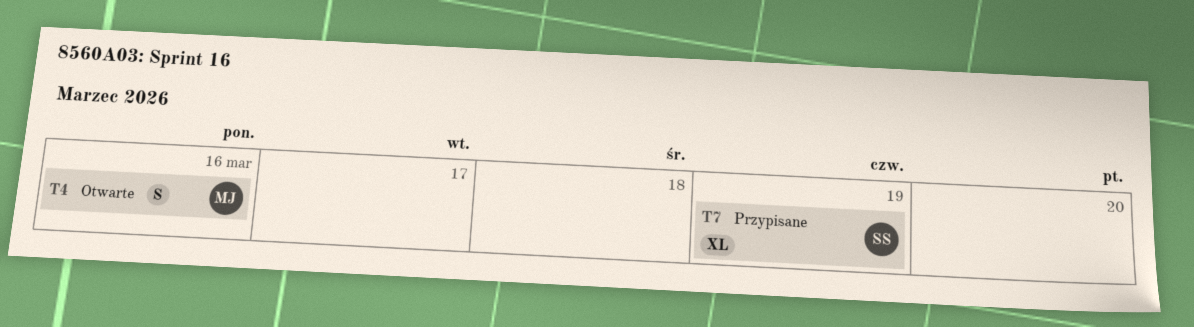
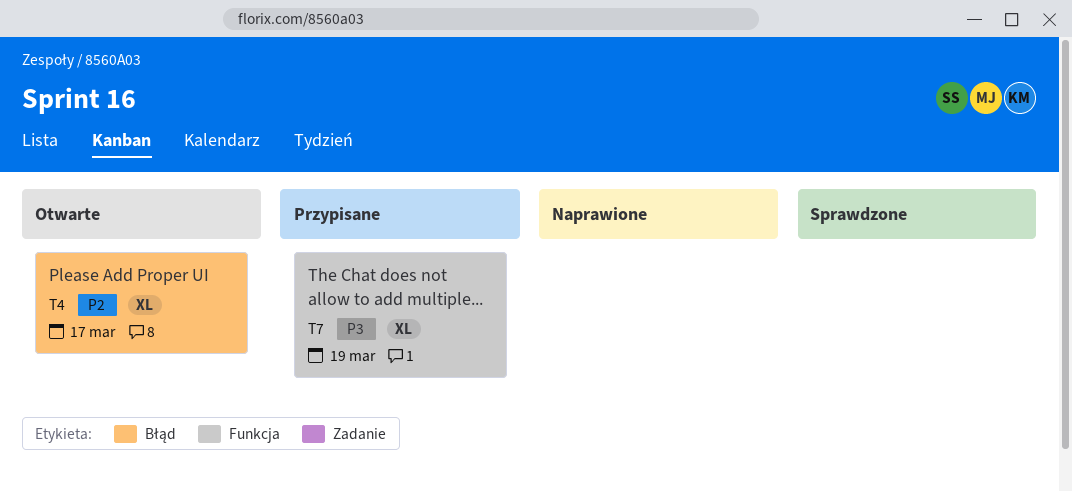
T4, estimate: S -> XL
T4, due: Mar 16 -> Mar 17

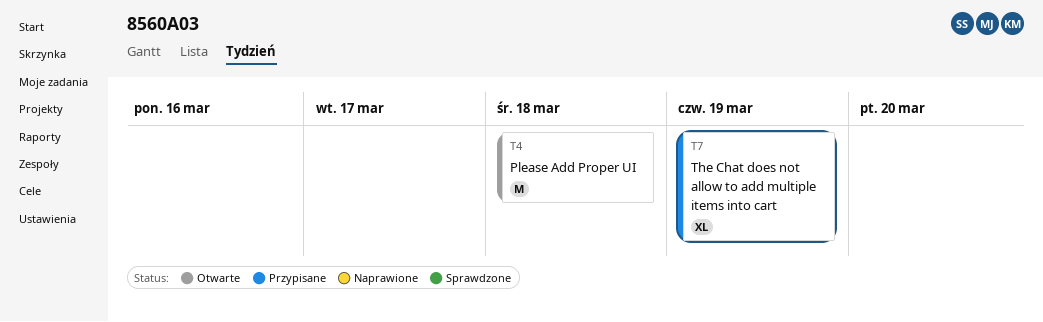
T4, estimate: XL -> M
T4, due: Mar 17 -> Mar 18

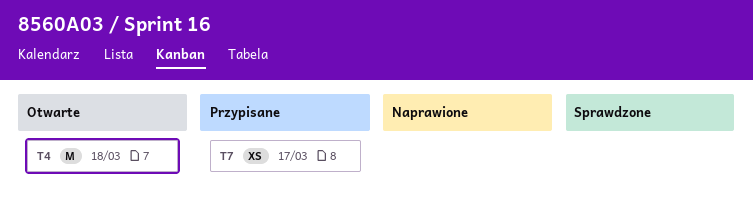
T7, estimate: XL -> XS
T7, due: Mar 19 -> Mar 17

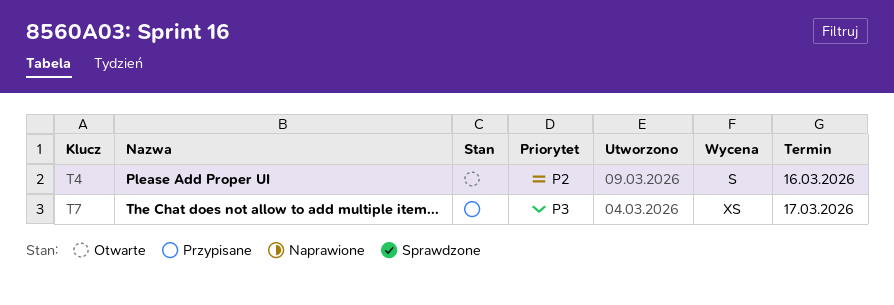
T4, estimate: M -> S
T4, due: Mar 18 -> Mar 16

